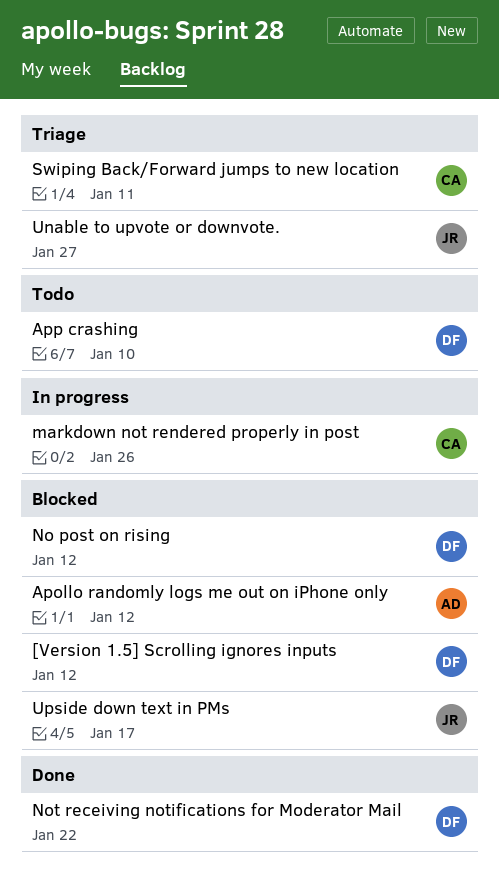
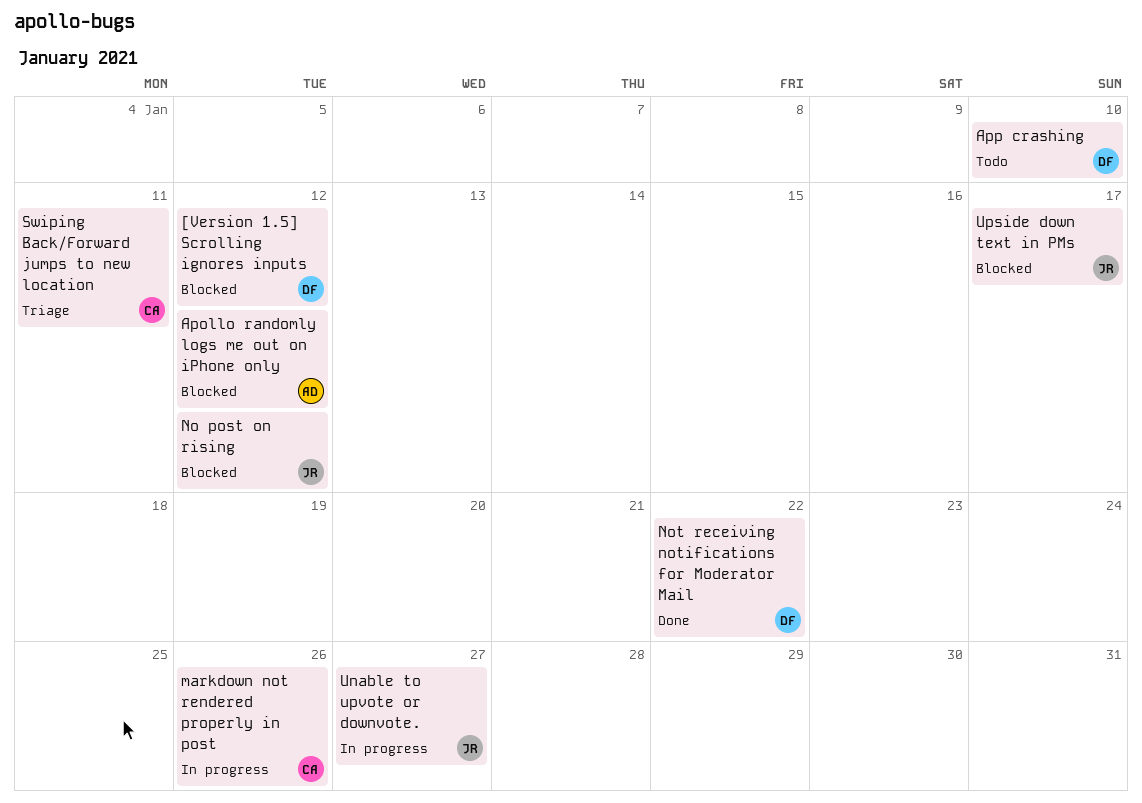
No post on rising, owner: DF -> JR
Unable to upvote or downvote., status: Triage -> In progress

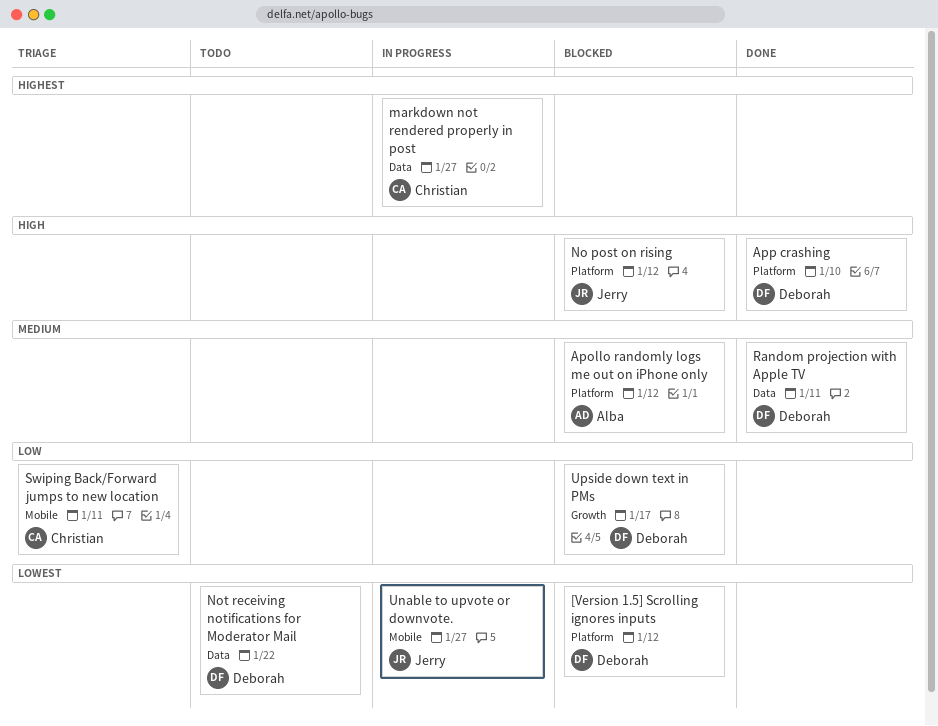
App crashing, status: Todo -> Done
markdown not rendered properly in post, due: Jan 26 -> Jan 27
Not receiving notifications for Moderator Mail, status: Done -> Todo
Random projection with Apple TV: none -> present
Upside down text in PMs, owner: Jerry -> Deborah

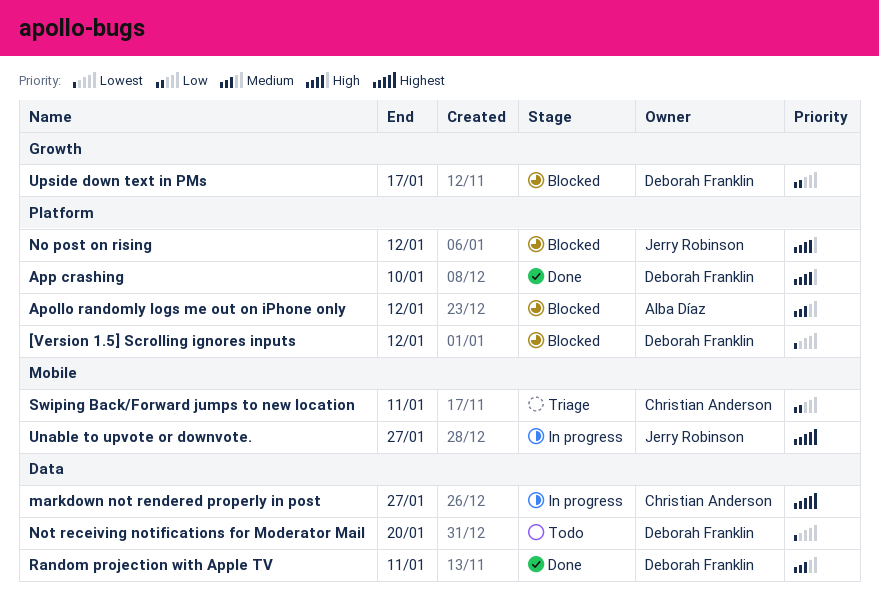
Not receiving notifications for Moderator Mail, due: Jan 22 -> Jan 20
Unable to upvote or downvote., priority: Lowest -> Highest

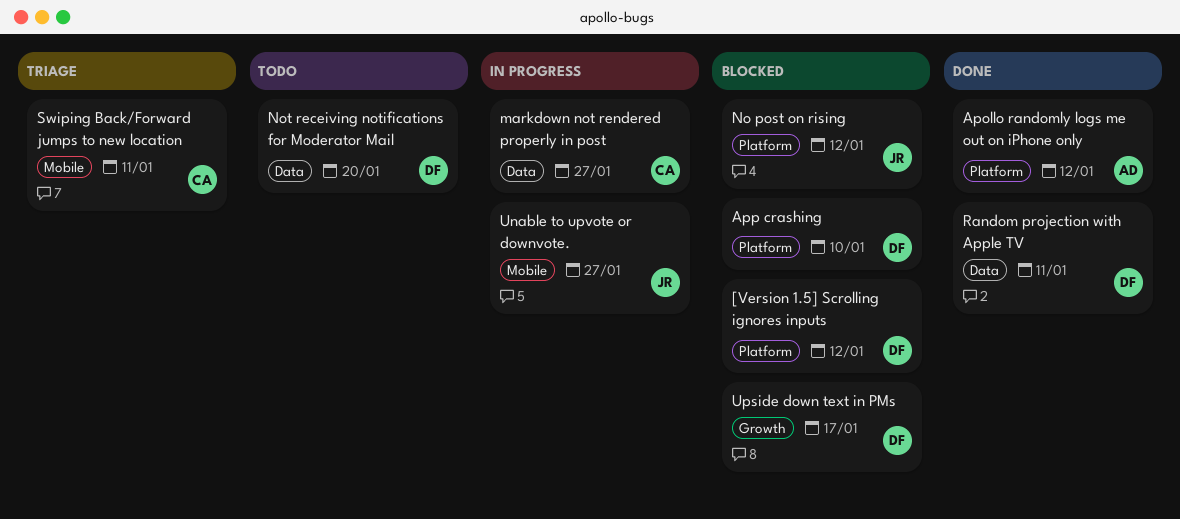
Apollo randomly logs me out on iPhone only, status: Blocked -> Done
App crashing, status: Done -> Blocked

